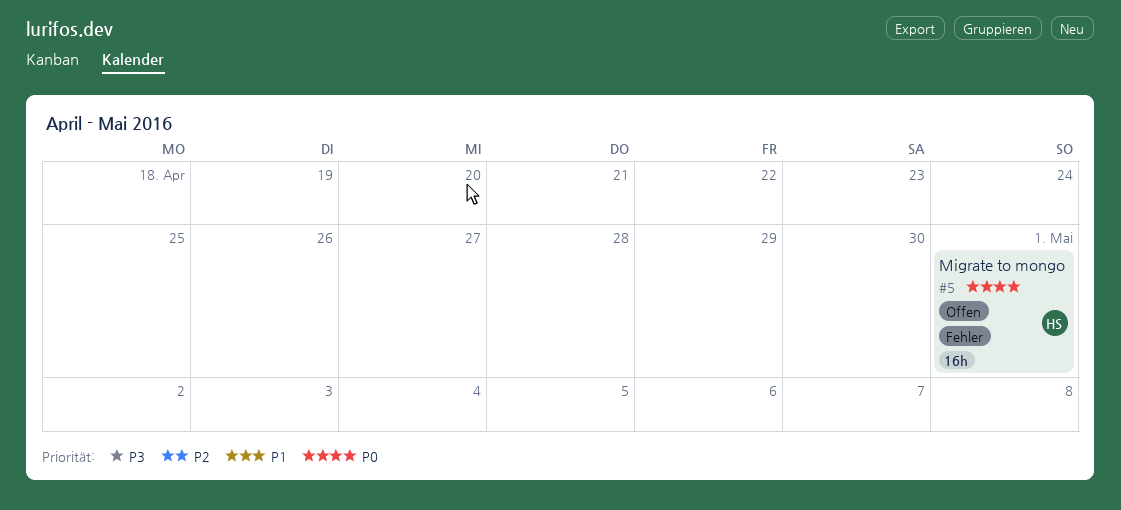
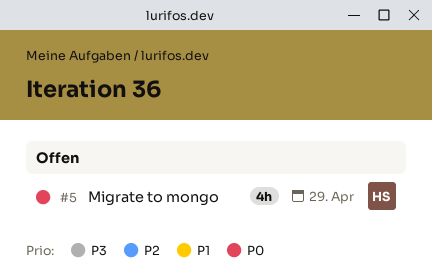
#5, estimate: 16h -> 4h
#5, due: May 1 -> Apr 29

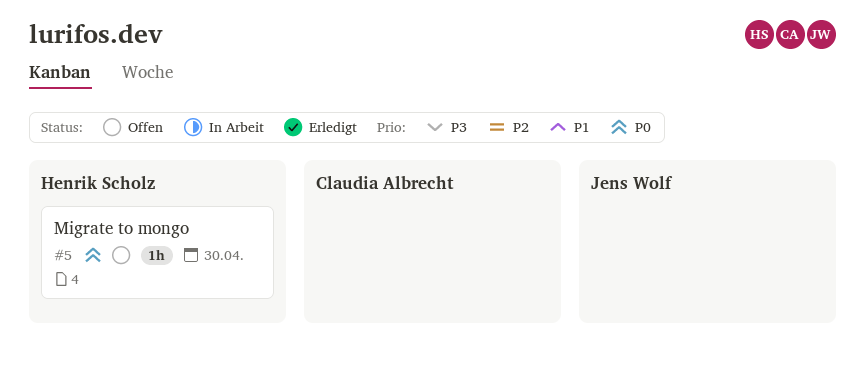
#5, estimate: 4h -> 1h
#5, due: Apr 29 -> Apr 30

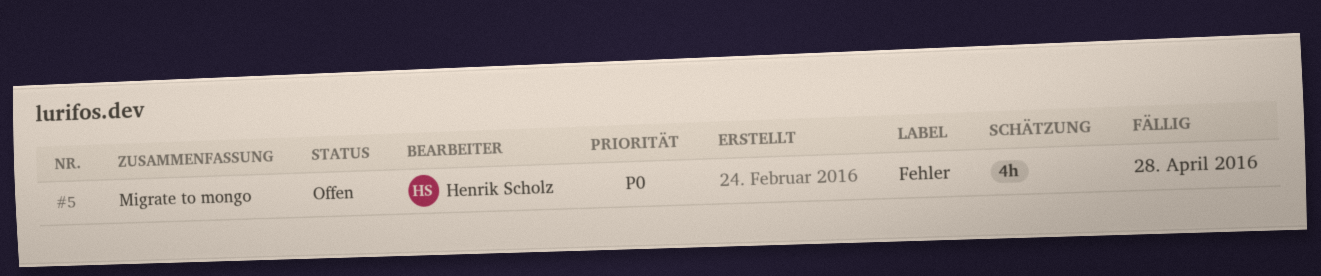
#5, estimate: 1h -> 4h
#5, due: Apr 30 -> Apr 28

